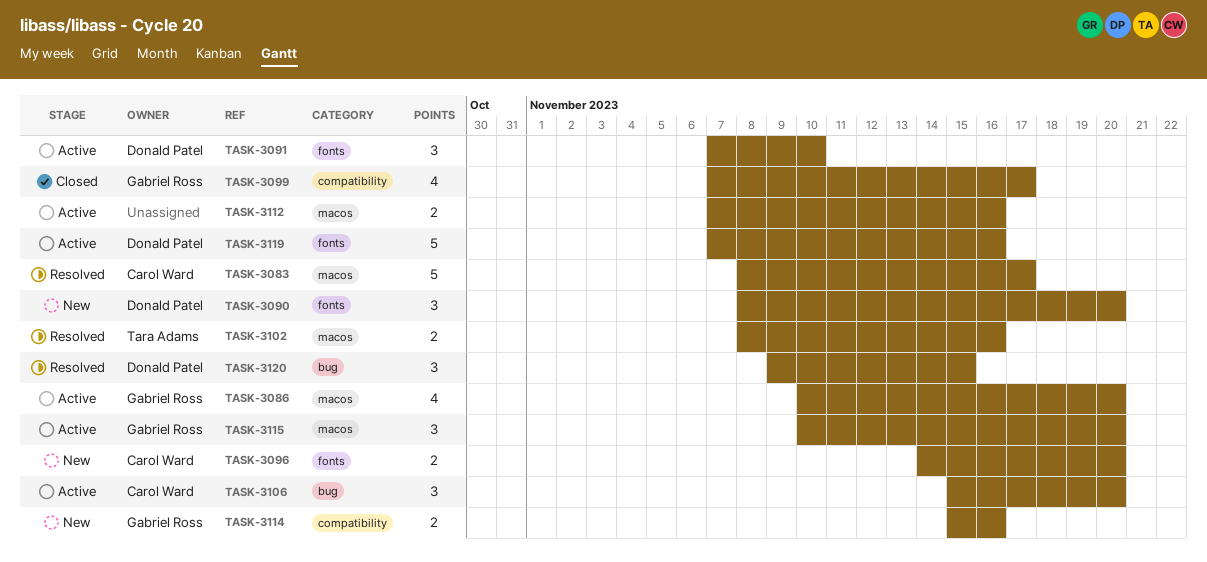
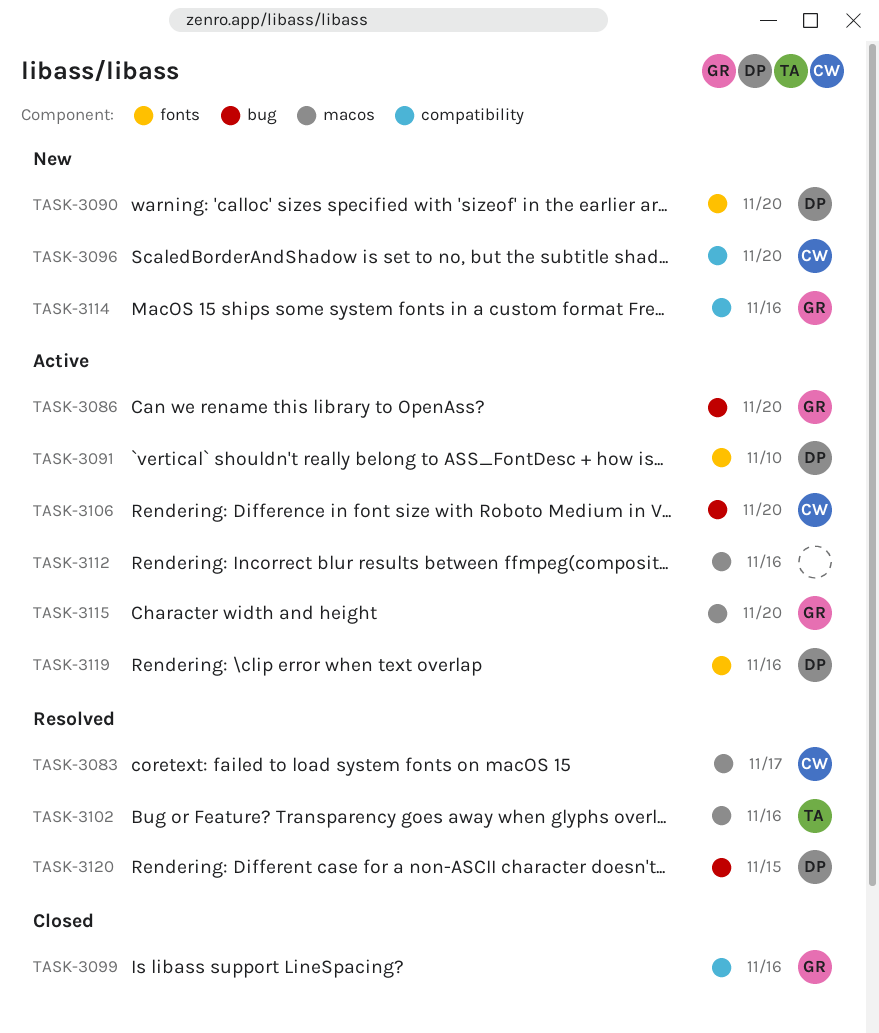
TASK-3086, label: macos -> bug
TASK-3096, label: fonts -> compatibility
TASK-3099, due: Nov 17 -> Nov 16

